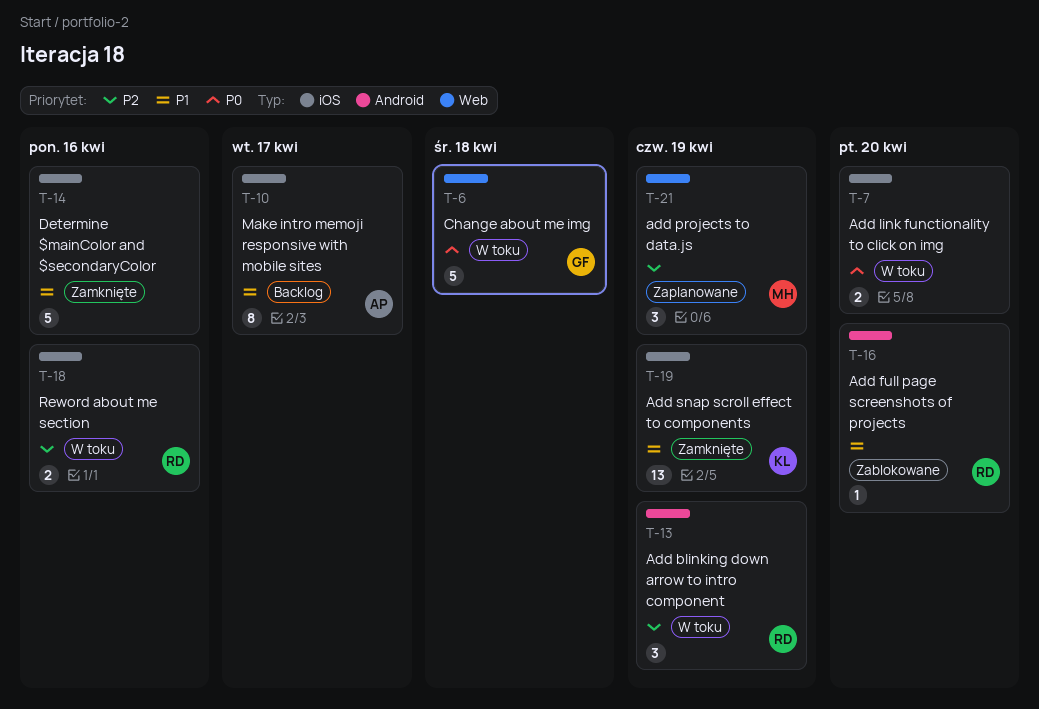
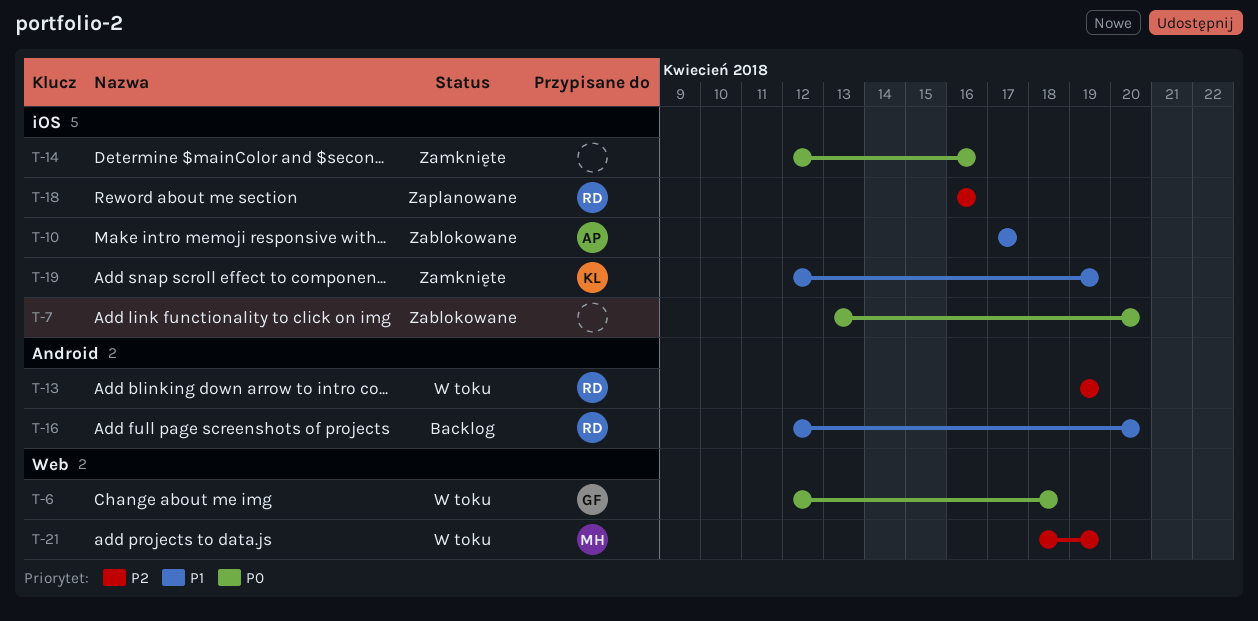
T-7, status: W toku -> Zablokowane
T-10, status: Backlog -> Zablokowane
T-14, priority: P1 -> P0
T-16, status: Zablokowane -> Backlog
T-18, status: W toku -> Zaplanowane
T-21, status: Zaplanowane -> W toku

